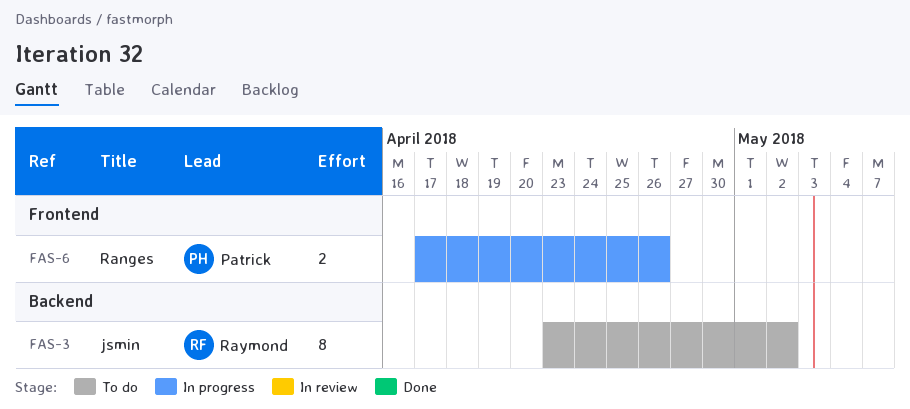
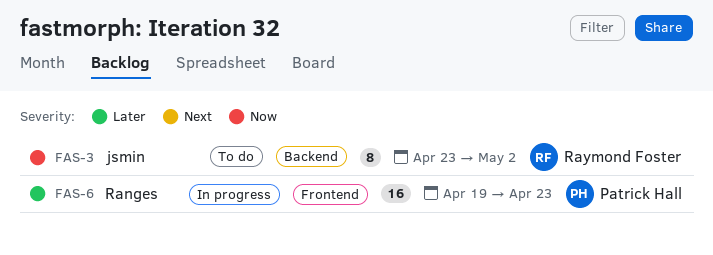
FAS-6, estimate: 2 -> 16
FAS-6, start: Apr 17 -> Apr 19
FAS-6, due: Apr 26 -> Apr 23

